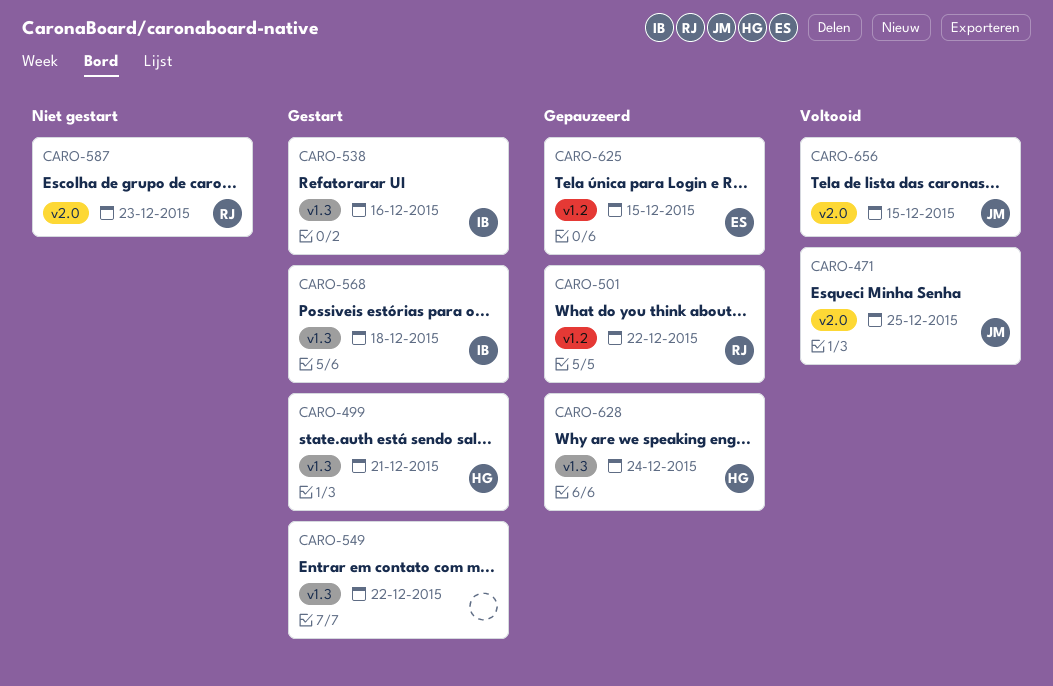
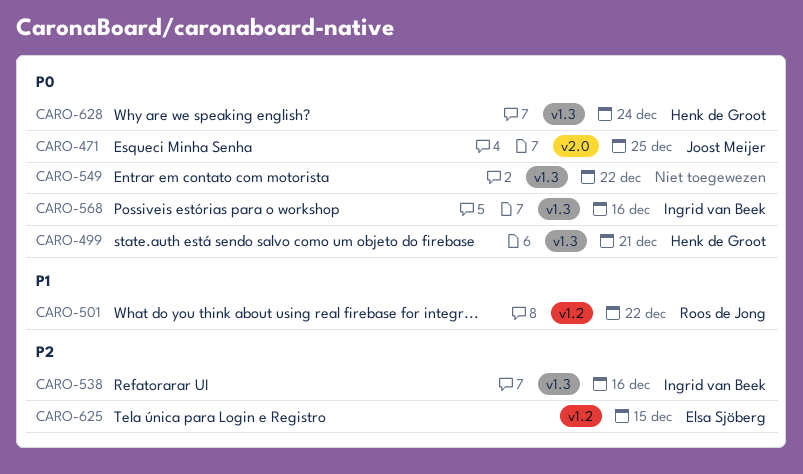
CARO-568, due: Dec 18 -> Dec 16
CARO-587: present -> none
CARO-656: present -> none

